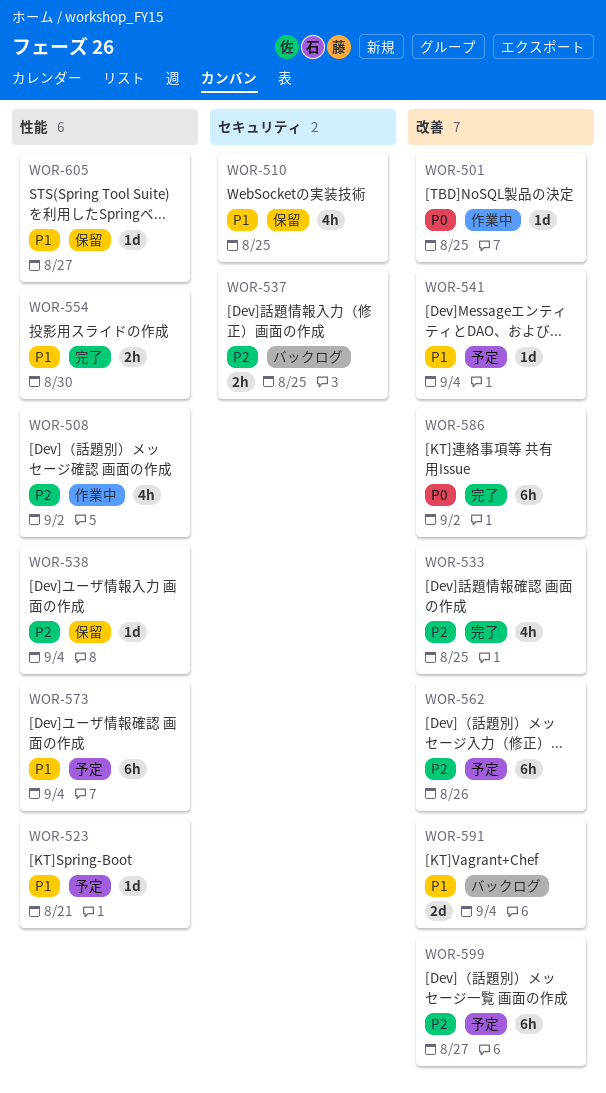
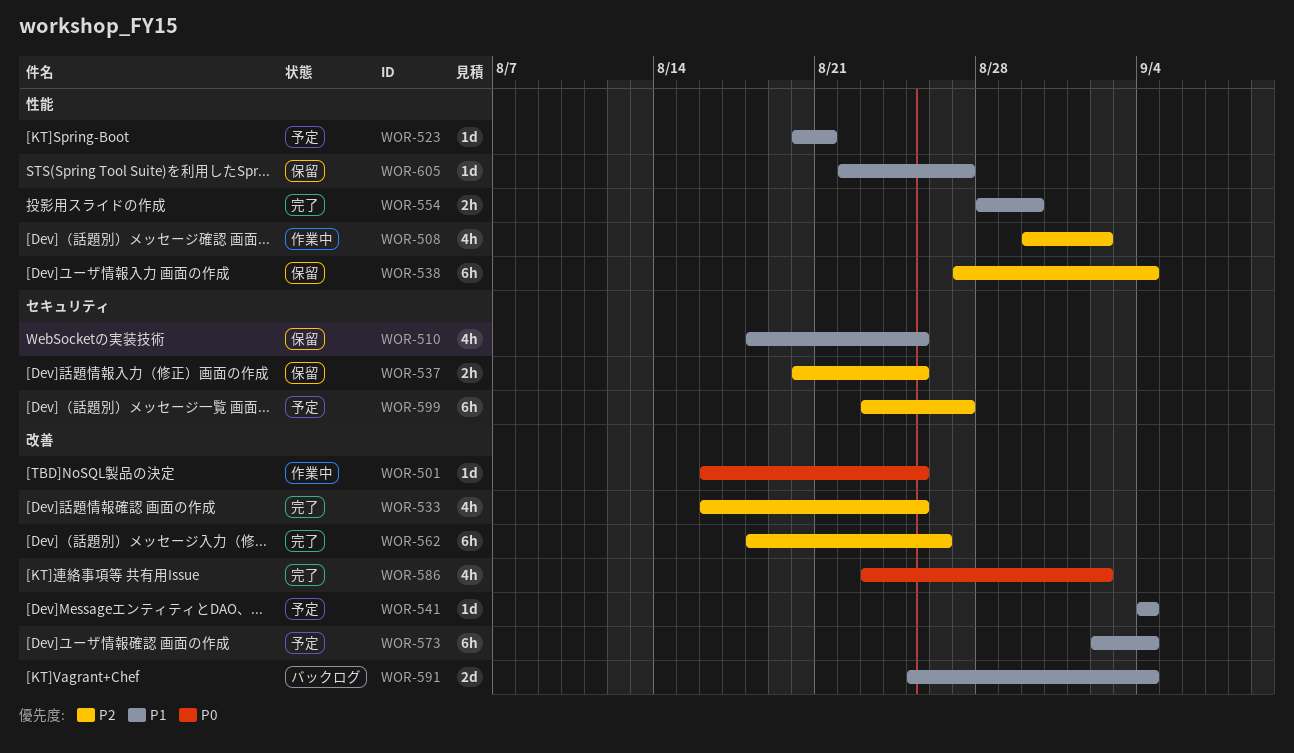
WOR-537, status: バックログ -> 保留
WOR-538, estimate: 1d -> 6h
WOR-562, status: 予定 -> 完了
WOR-573, label: 性能 -> 改善
WOR-586, estimate: 6h -> 4h
WOR-599, label: 改善 -> セキュリティ

